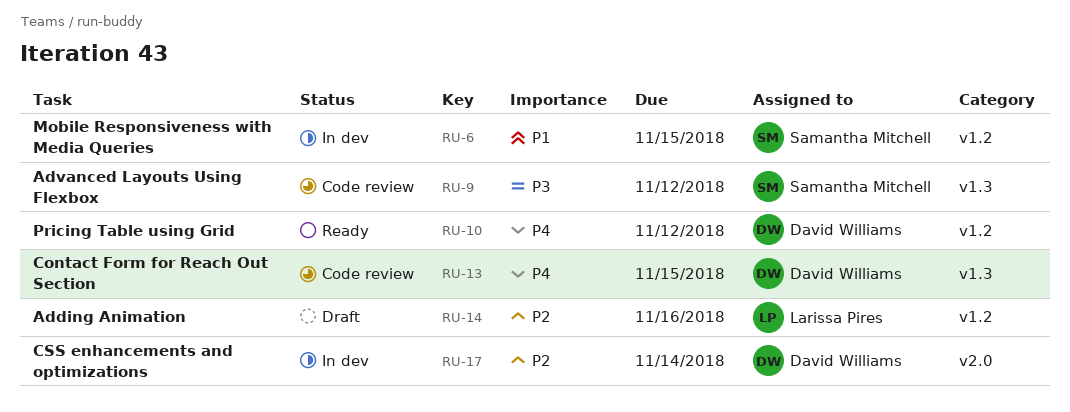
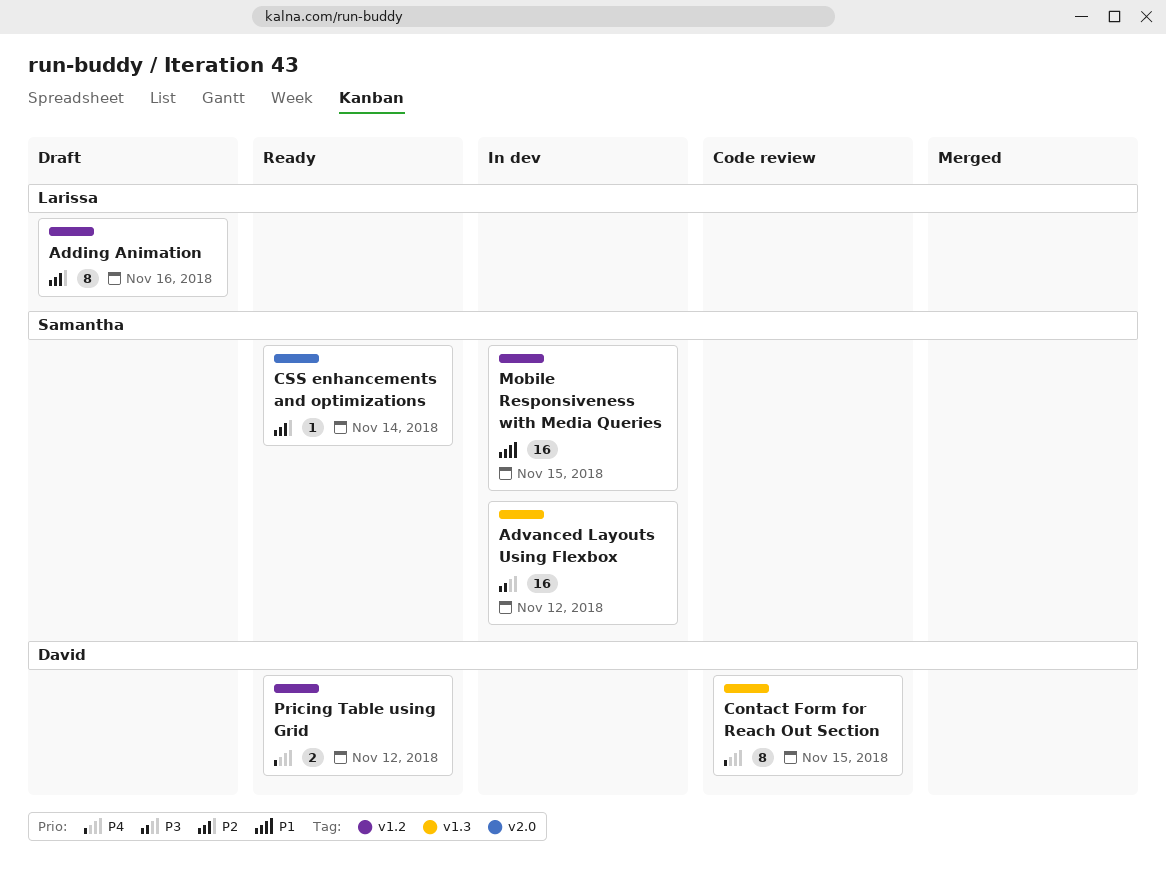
Advanced Layouts Using Flexbox, status: Code review -> In dev
CSS enhancements and optimizations, status: In dev -> Ready
CSS enhancements and optimizations, owner: David Williams -> Samantha Mitchell

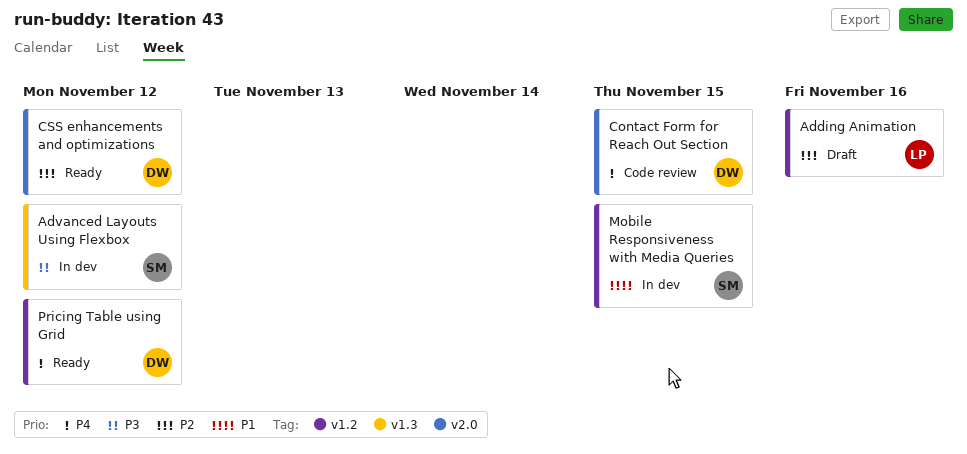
Contact Form for Reach Out Section, label: v1.3 -> v2.0
CSS enhancements and optimizations, owner: Samantha -> David
CSS enhancements and optimizations, due: Nov 14 -> Nov 12

